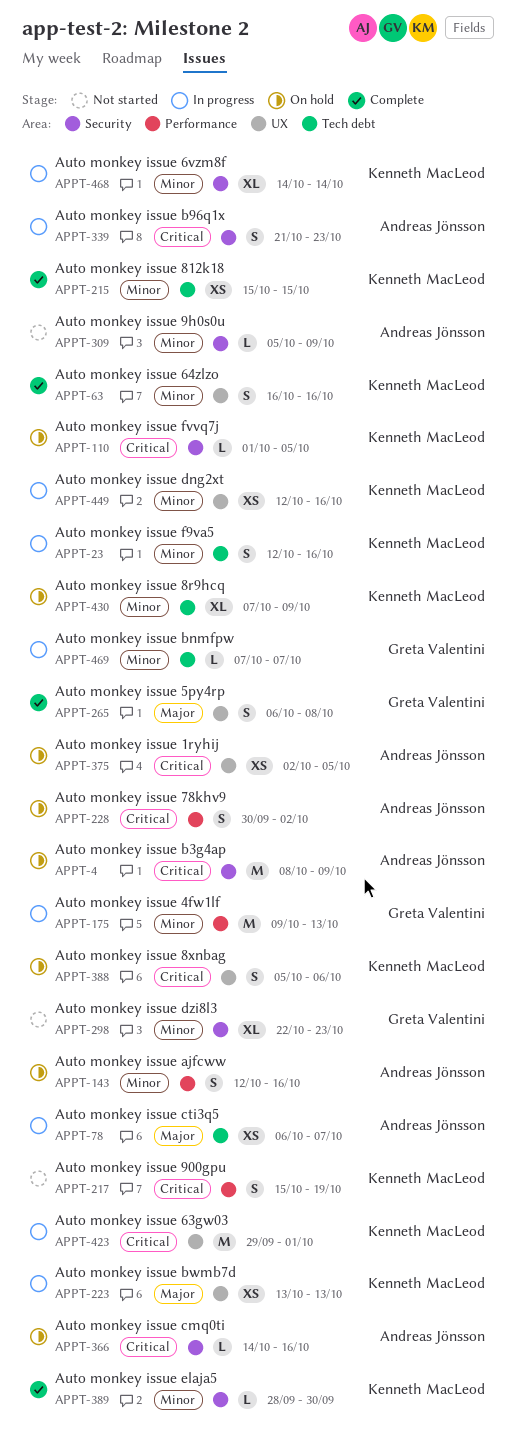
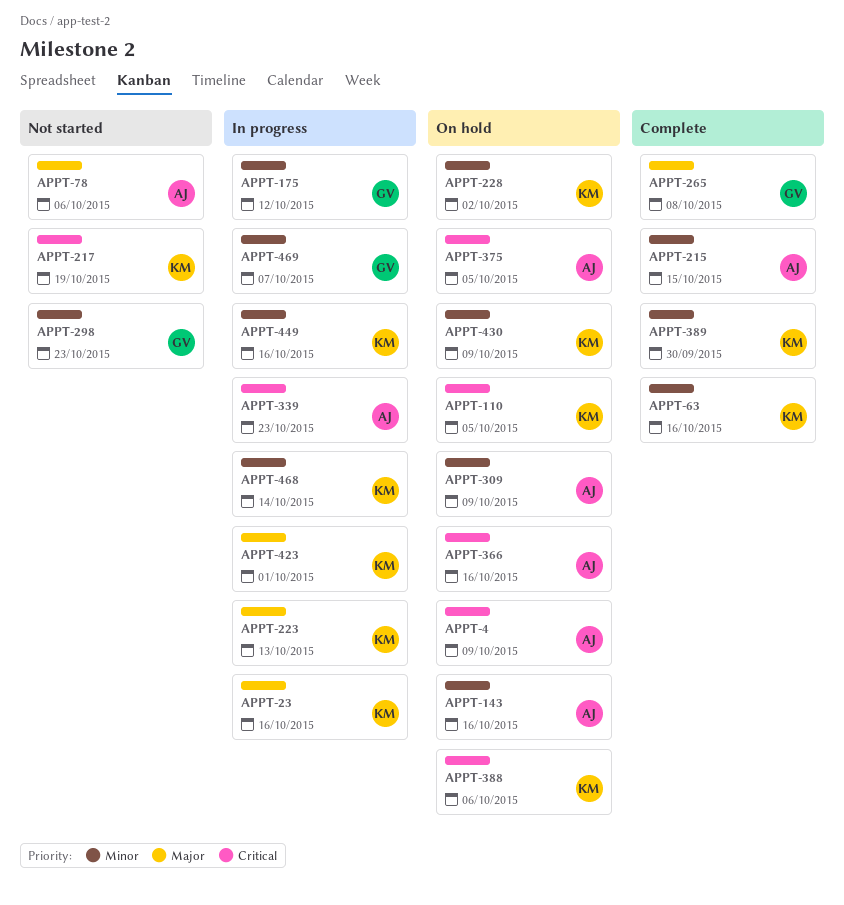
APPT-23, priority: Minor -> Major
APPT-78, status: In progress -> Not started
APPT-78, due: Oct 7 -> Oct 6
APPT-175, due: Oct 13 -> Oct 12
APPT-215, owner: Kenneth MacLeod -> Andreas Jönsson
APPT-228, owner: Andreas Jönsson -> Kenneth MacLeod
APPT-228, priority: Critical -> Minor
APPT-309, status: Not started -> On hold
APPT-423, priority: Critical -> Major

